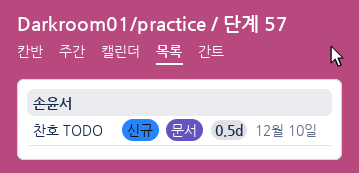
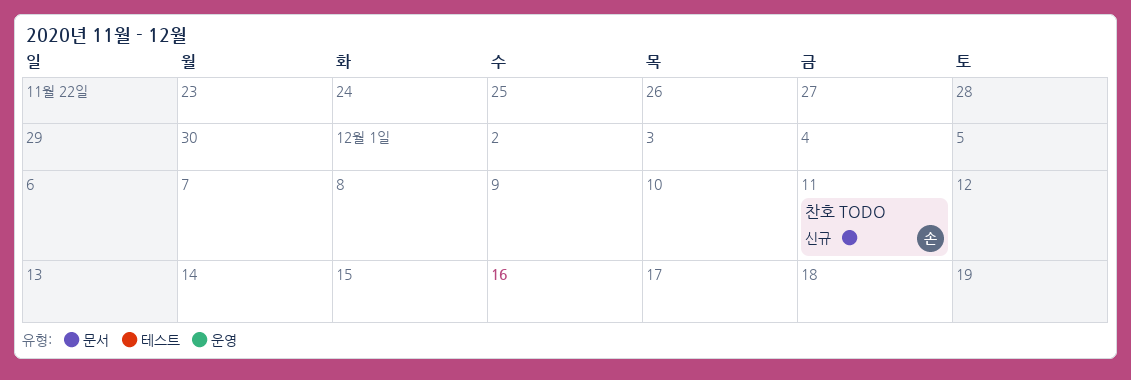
찬호 TODO, due: Dec 10 -> Dec 11

